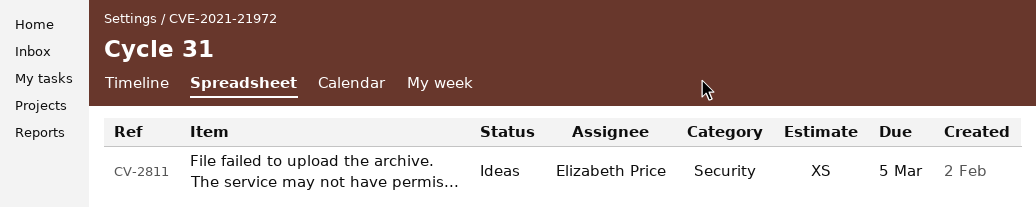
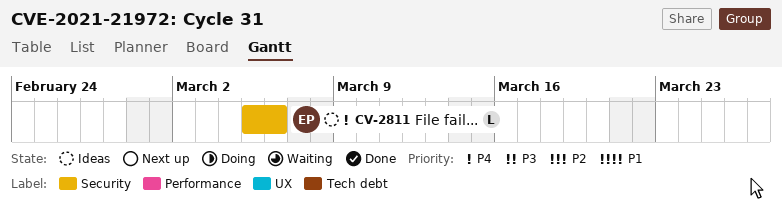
CV-2811, estimate: XS -> L
CV-2811, due: Mar 5 -> Mar 6

